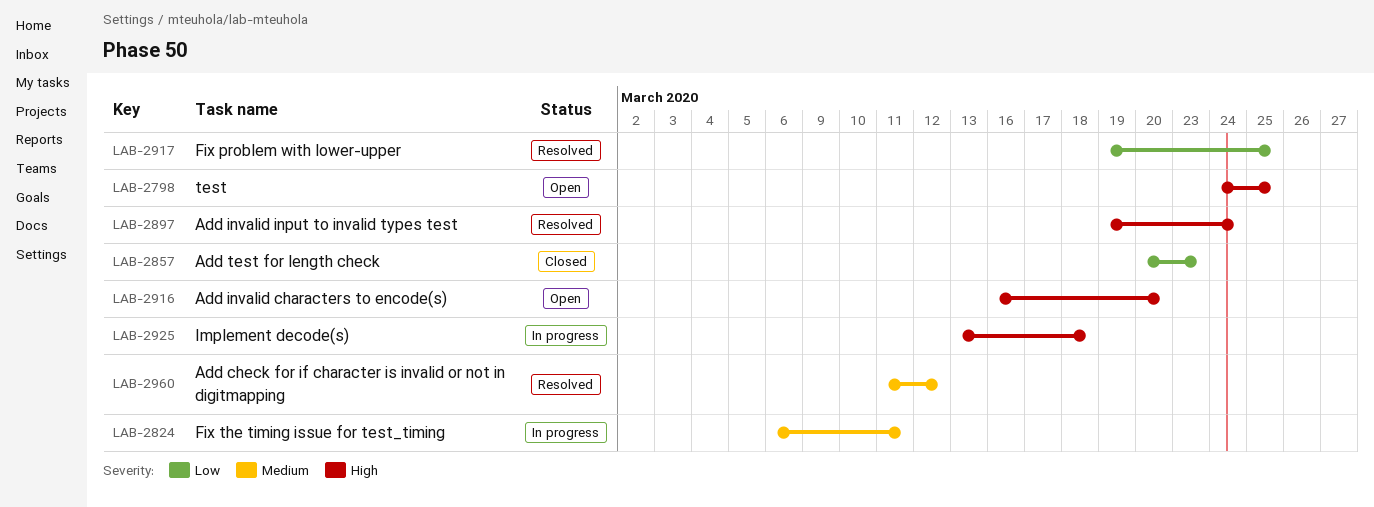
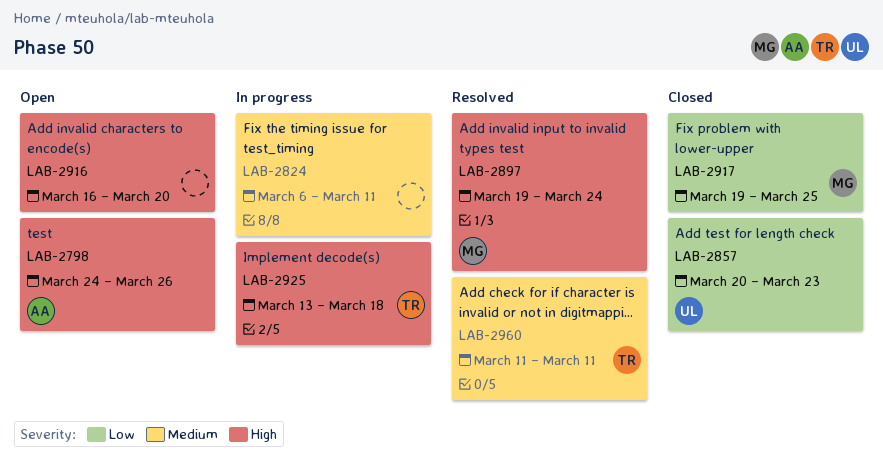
LAB-2798, due: Mar 25 -> Mar 26
LAB-2917, status: Resolved -> Closed
LAB-2960, due: Mar 12 -> Mar 11

